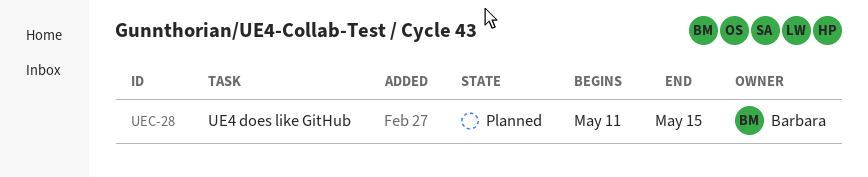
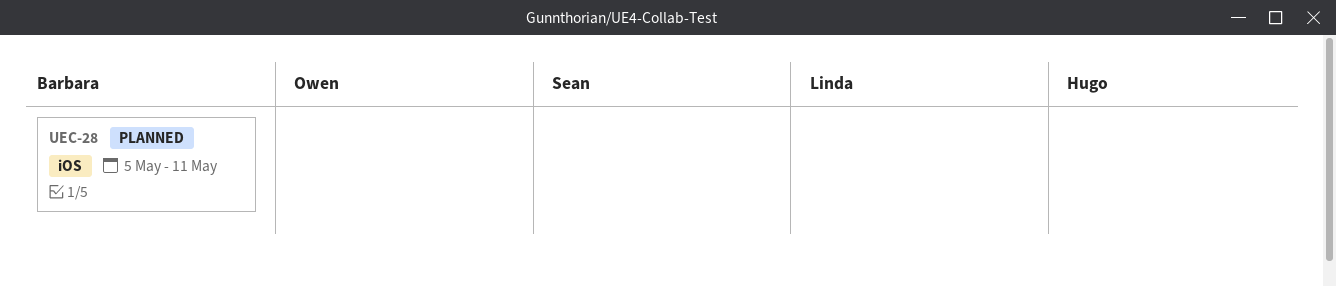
UEC-28, start: May 11 -> May 5
UEC-28, due: May 15 -> May 11

